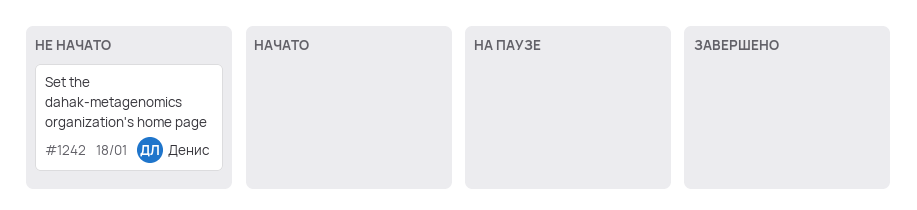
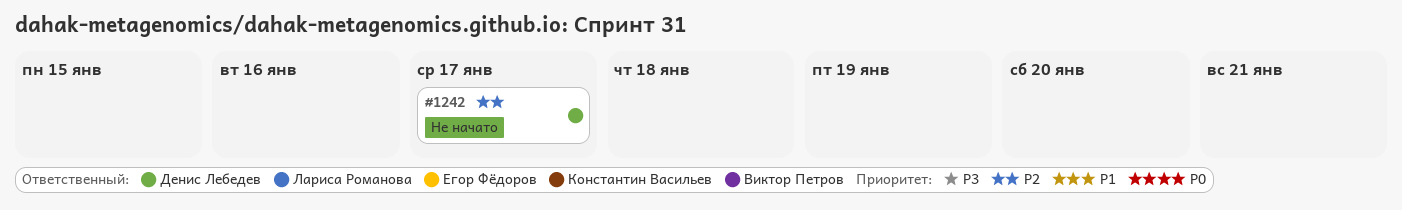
#1242, due: Jan 18 -> Jan 17

